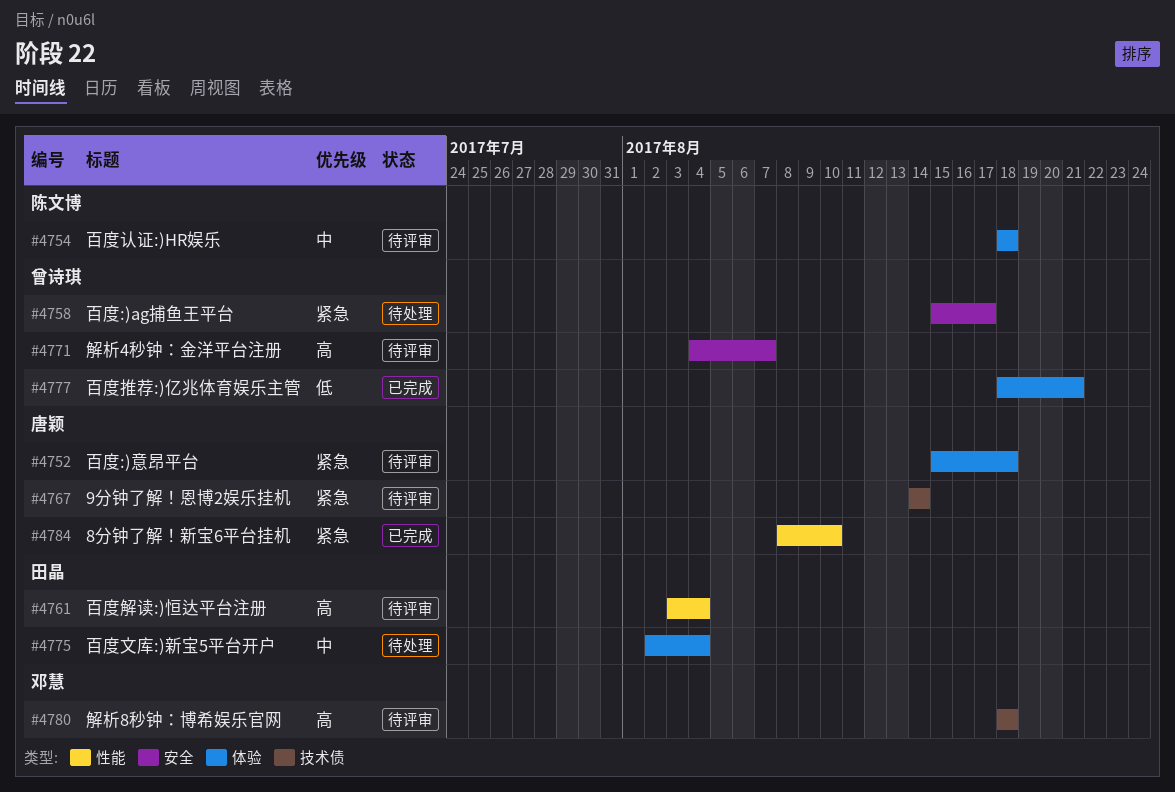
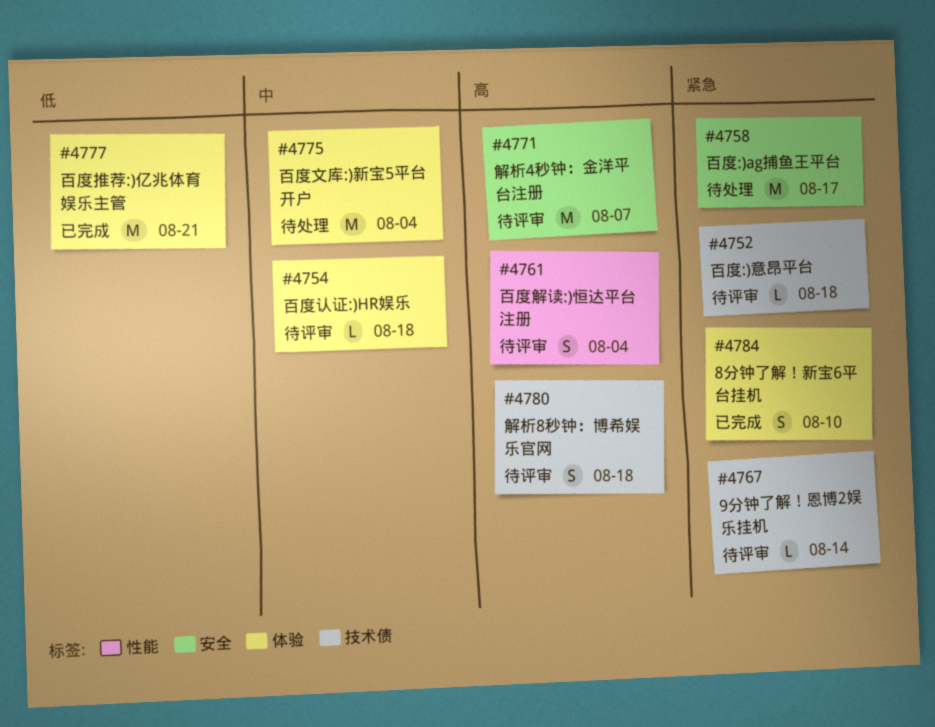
#4752, label: 体验 -> 技术债
#4784, label: 性能 -> 体验

